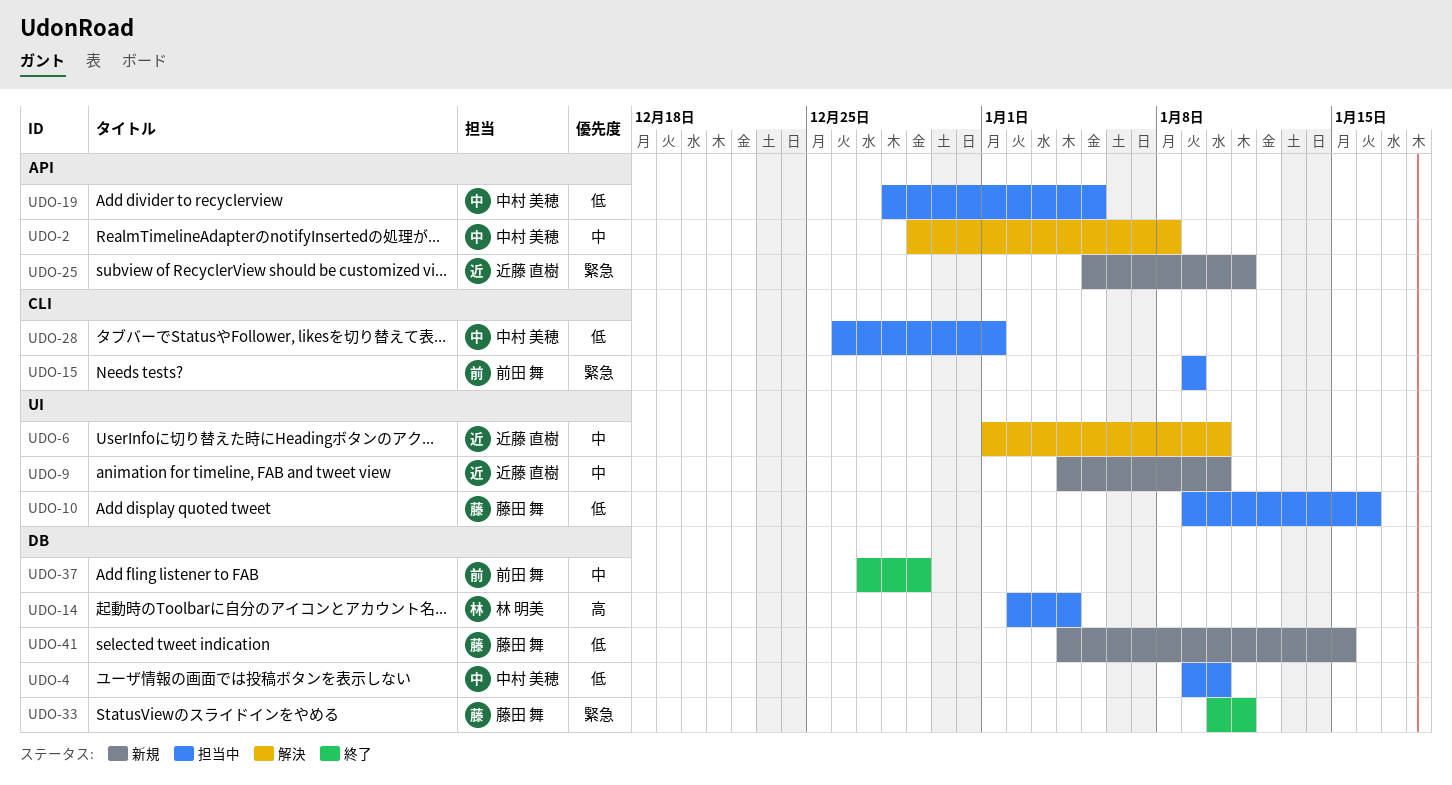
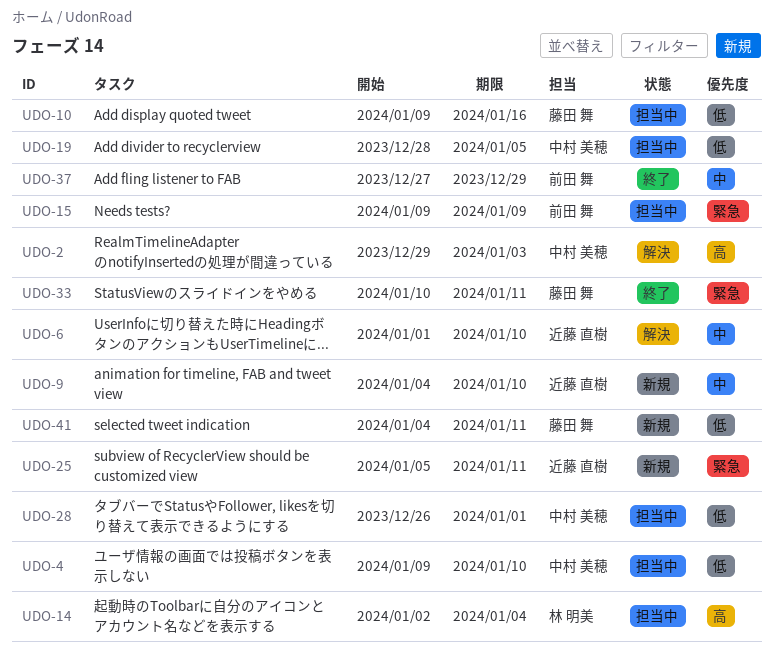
UDO-2, priority: 中 -> 高
UDO-2, due: Jan 8 -> Jan 3
UDO-41, due: Jan 15 -> Jan 11

